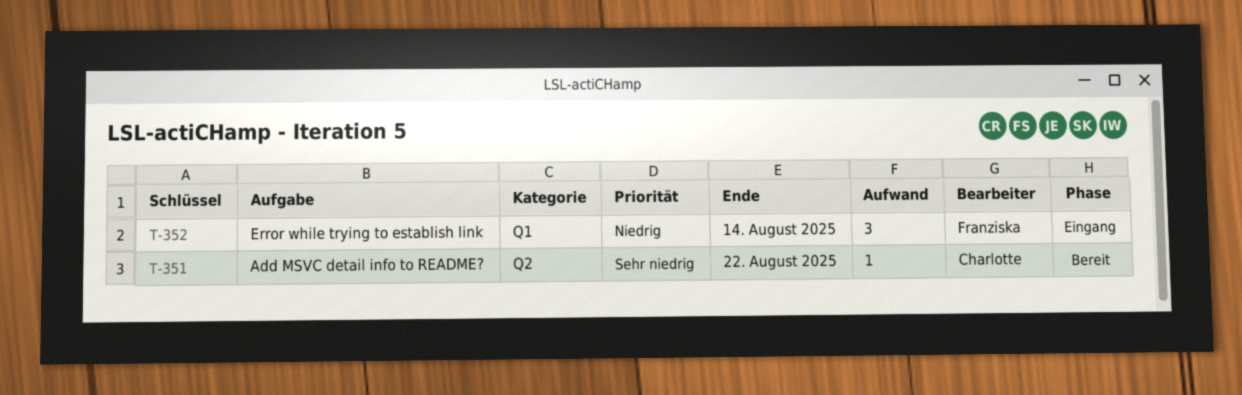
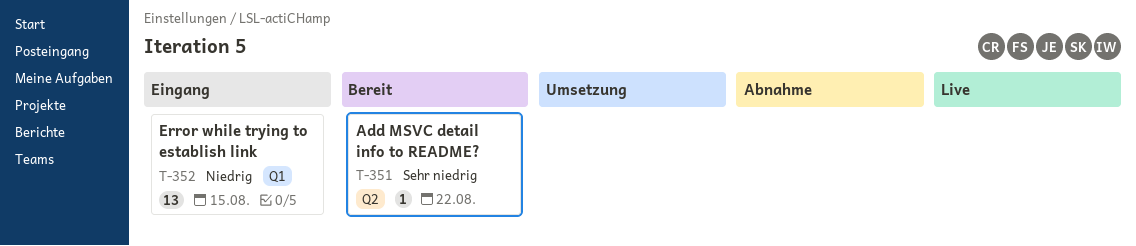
T-352, estimate: 3 -> 13
T-352, due: Aug 14 -> Aug 15

